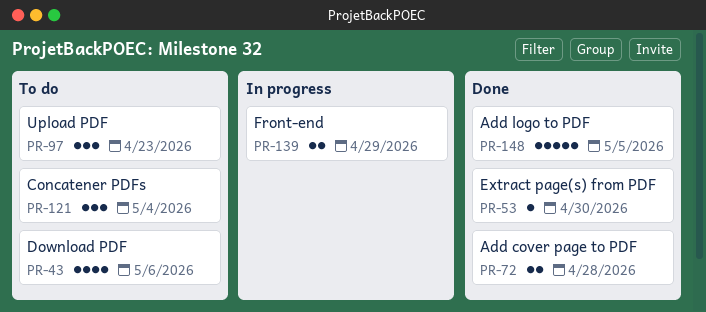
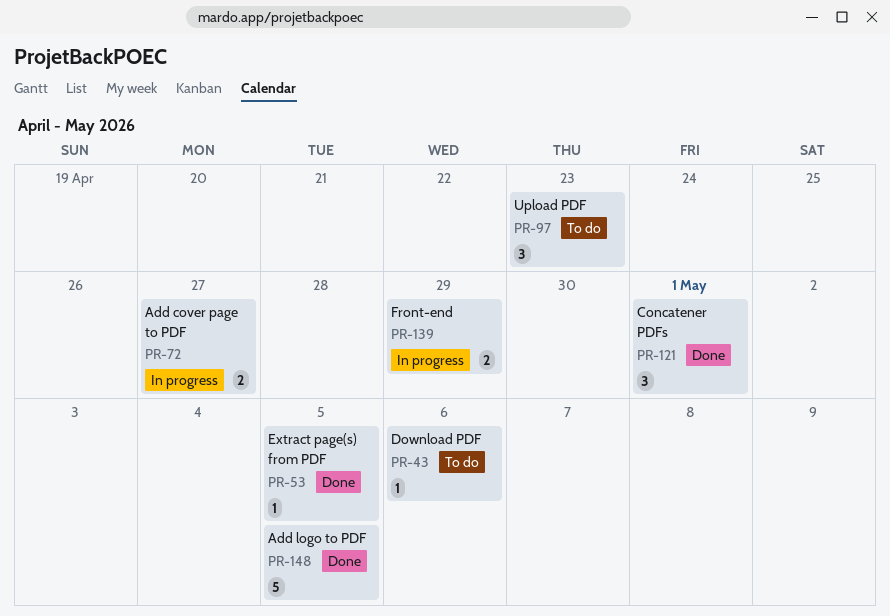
PR-43, estimate: 4 -> 1
PR-53, due: Apr 30 -> May 5
PR-72, status: Done -> In progress
PR-72, due: Apr 28 -> Apr 27
PR-121, status: To do -> Done
PR-121, due: May 4 -> May 1

